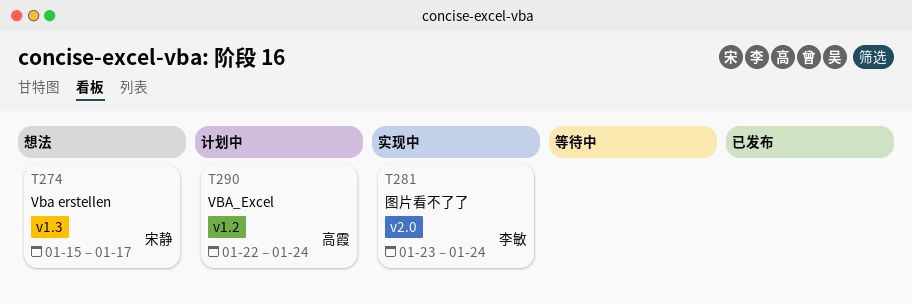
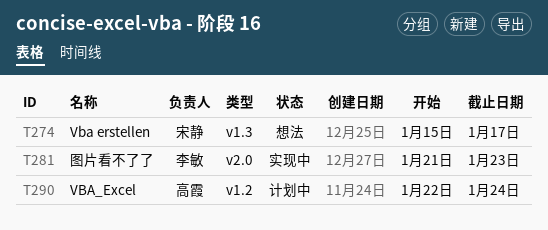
T281, start: Jan 23 -> Jan 21
T281, due: Jan 24 -> Jan 23

